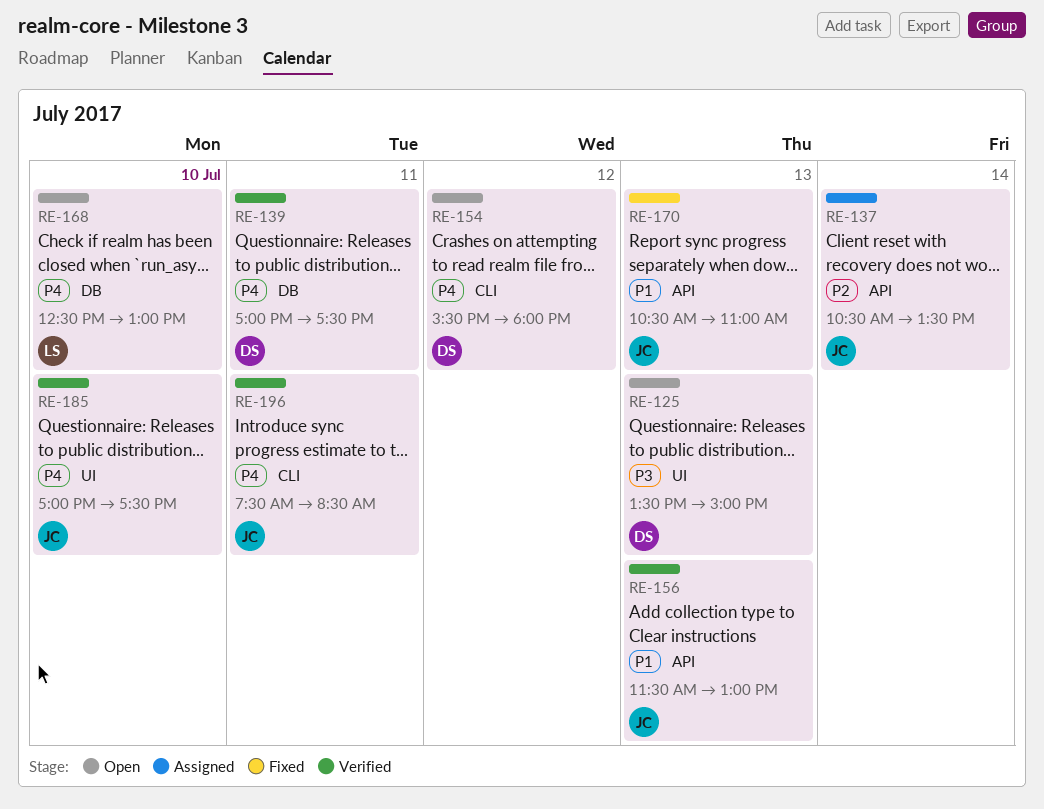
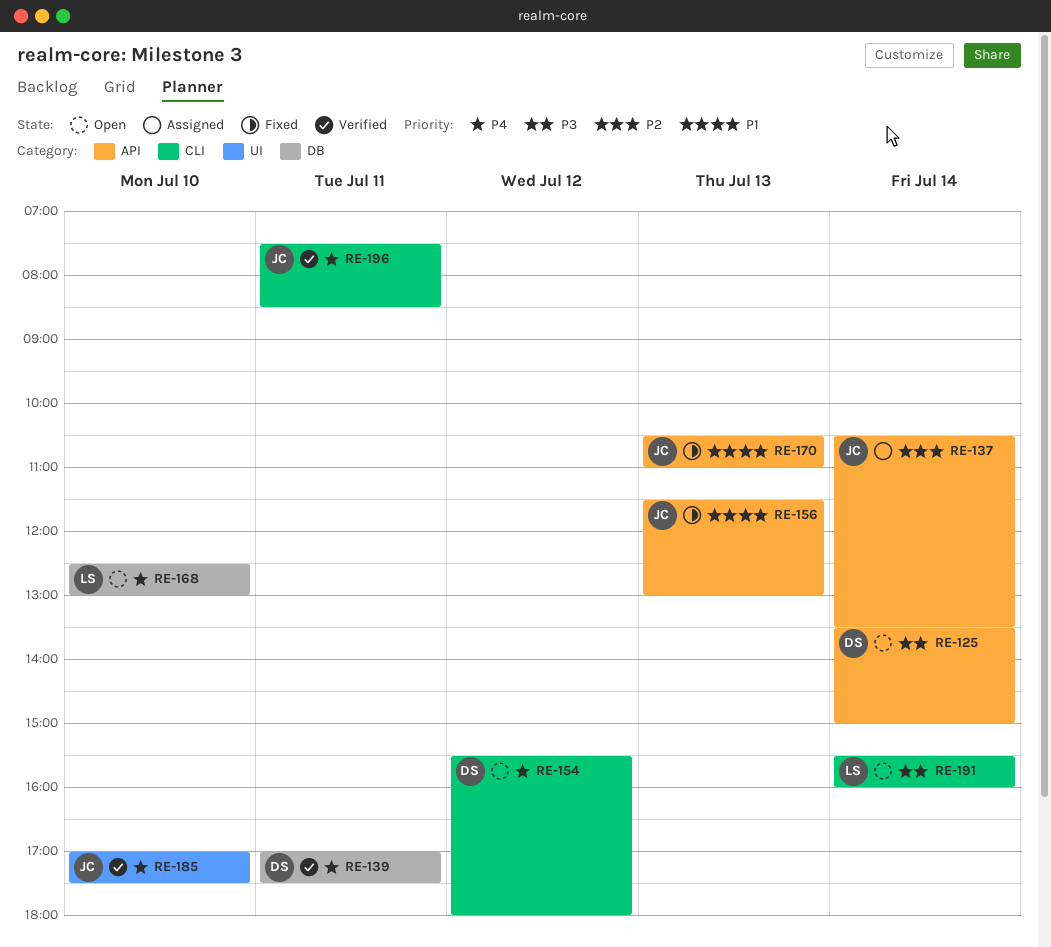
RE-125, label: UI -> API
RE-125, day: Jul 13 -> Jul 14
RE-156, status: Verified -> Fixed
RE-191: none -> present

